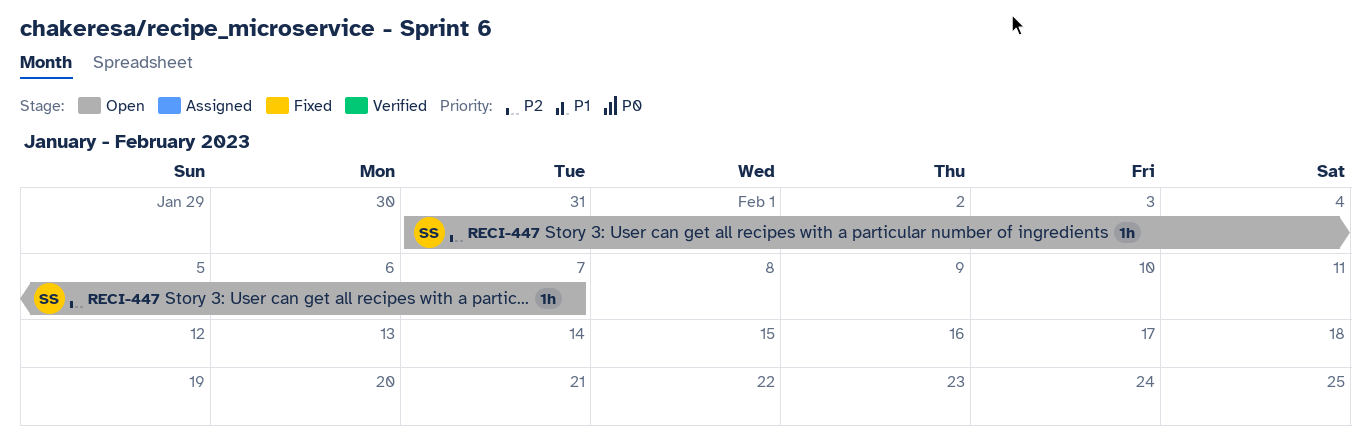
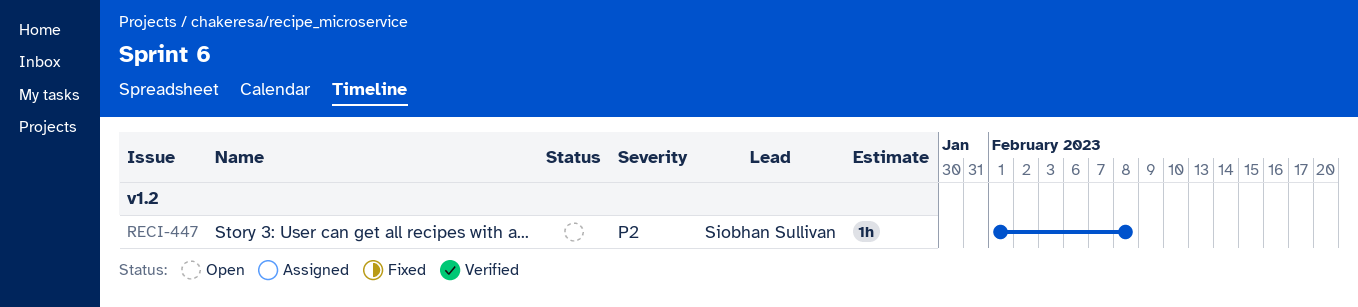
RECI-447, start: Jan 31 -> Feb 1
RECI-447, due: Feb 7 -> Feb 8

